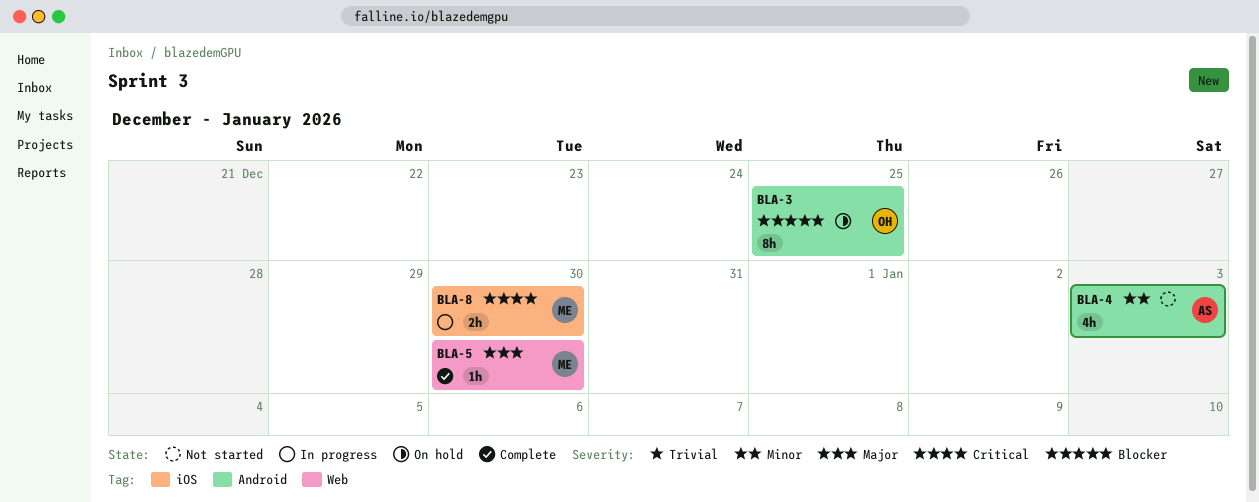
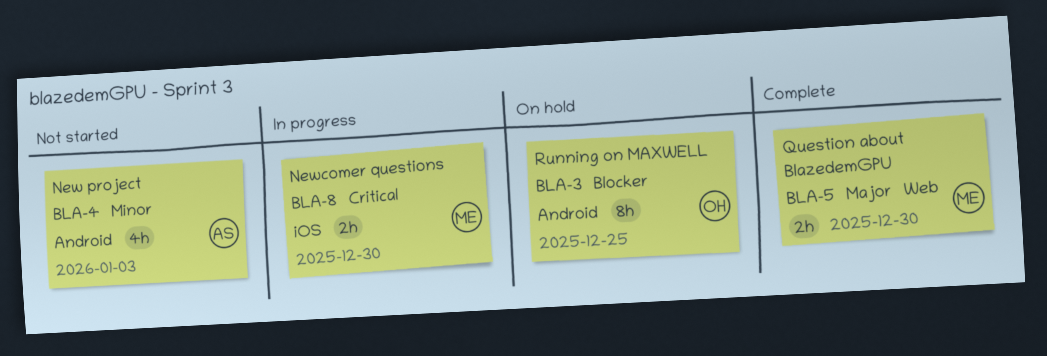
BLA-5, estimate: 1h -> 2h

